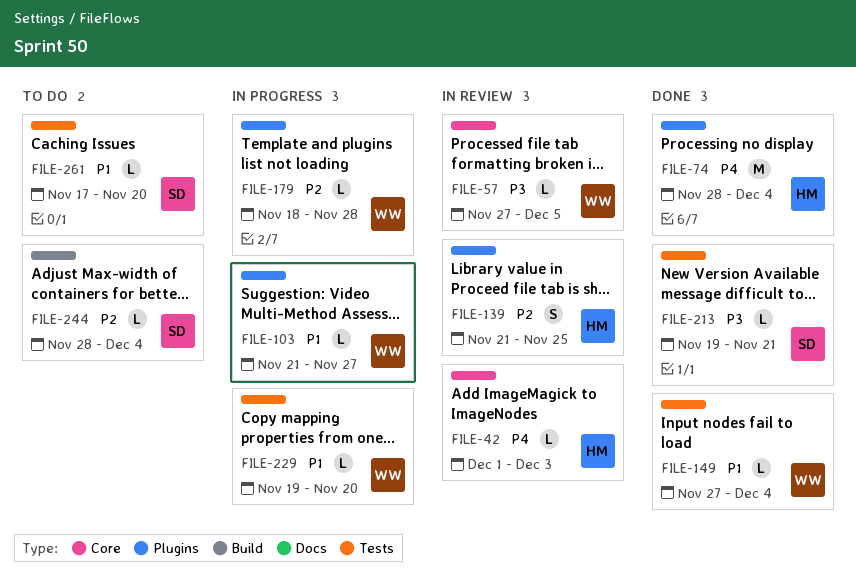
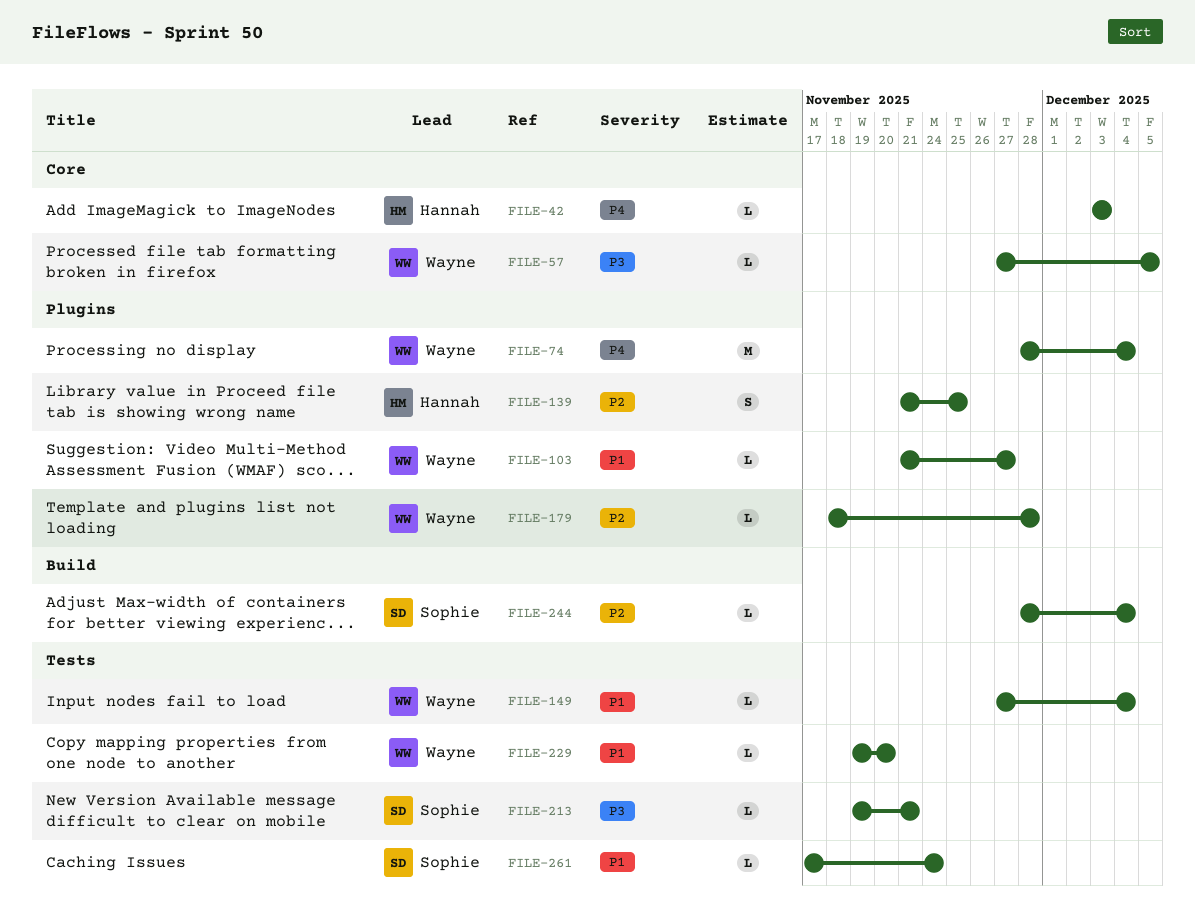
FILE-42, start: Dec 1 -> Dec 3
FILE-74, owner: Hannah -> Wayne
FILE-261, due: Nov 20 -> Nov 24

